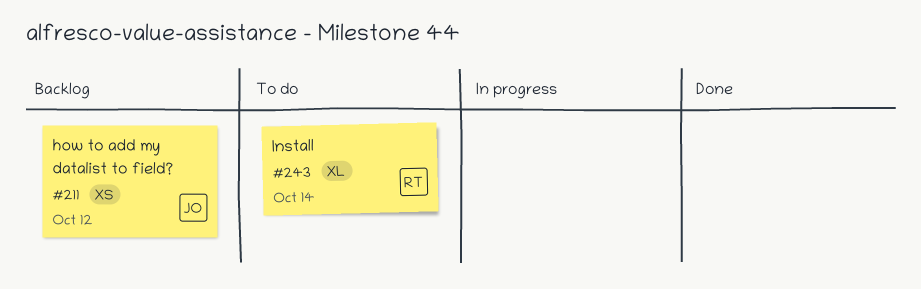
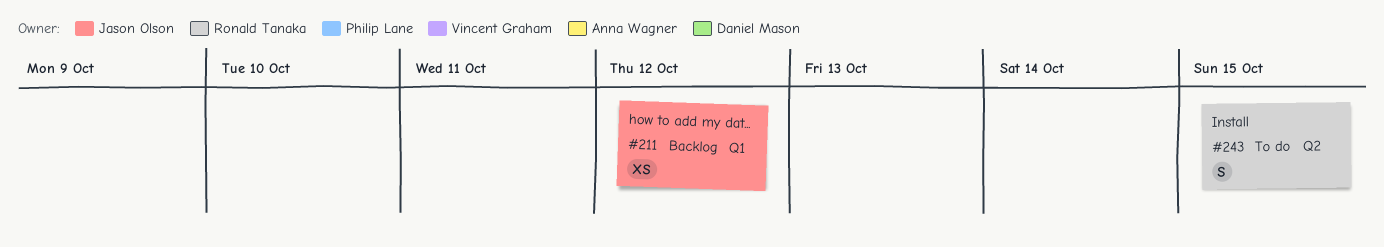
#243, estimate: XL -> S
#243, due: Oct 14 -> Oct 15

